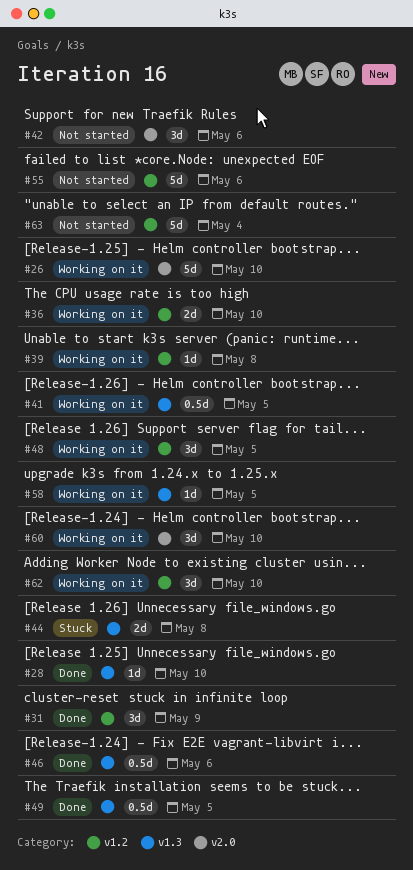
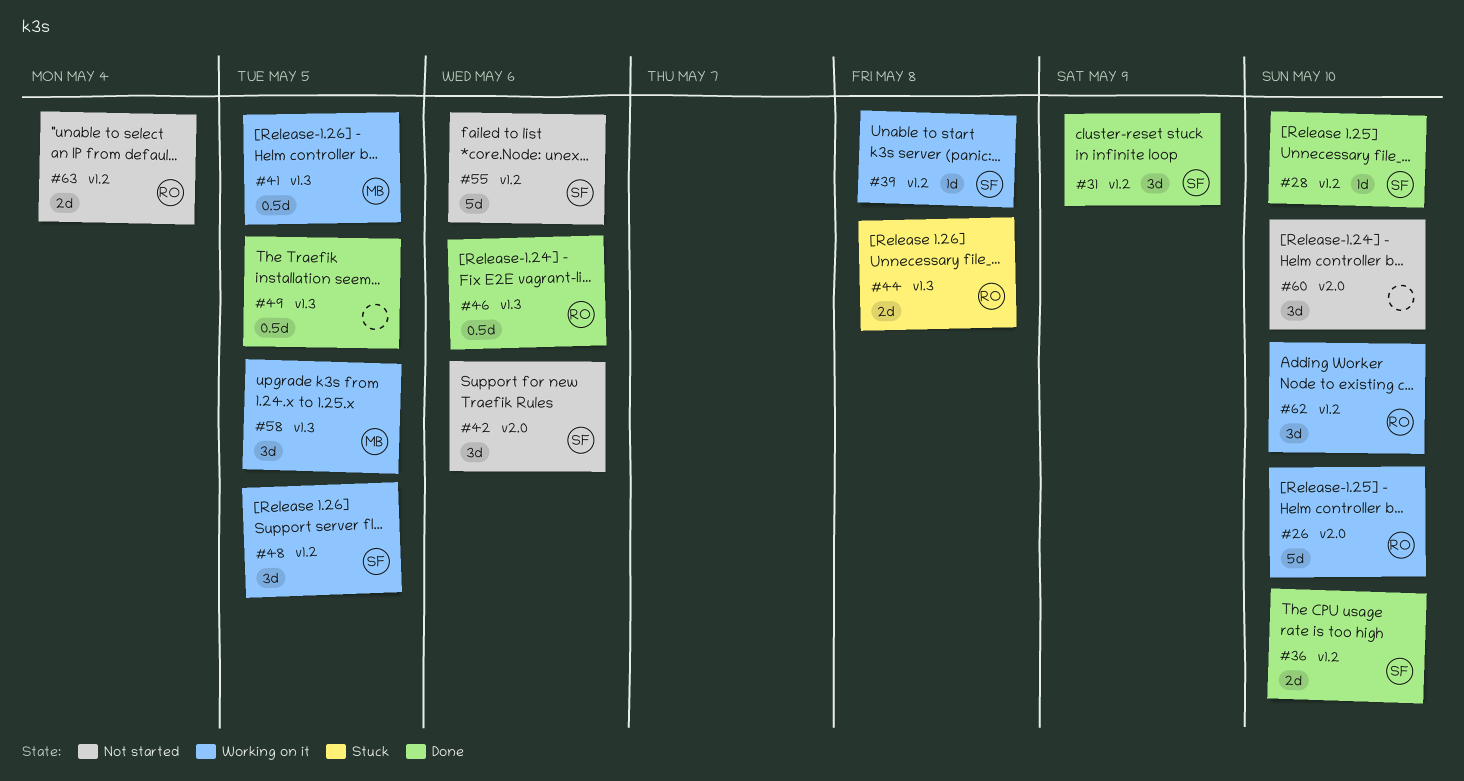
#28, label: v1.3 -> v1.2
#36, status: Working on it -> Done
#58, estimate: 1d -> 3d
#60, status: Working on it -> Not started
#63, estimate: 5d -> 2d

